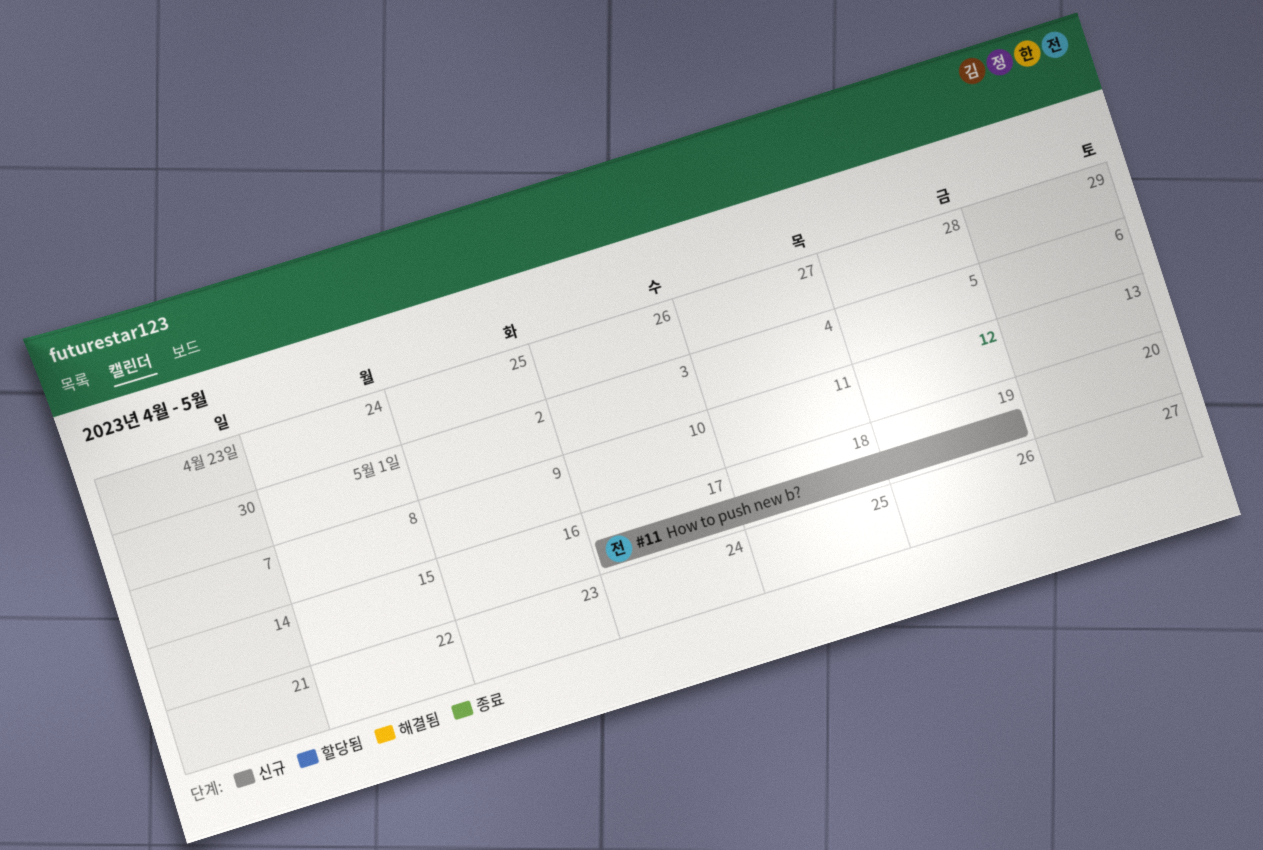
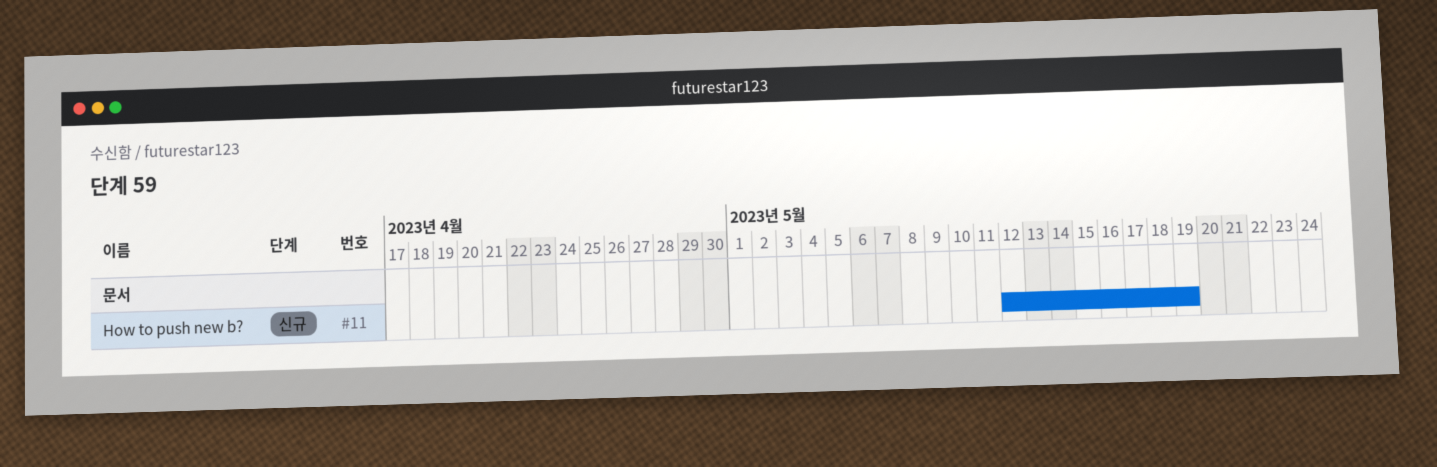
#11, start: May 17 -> May 12

